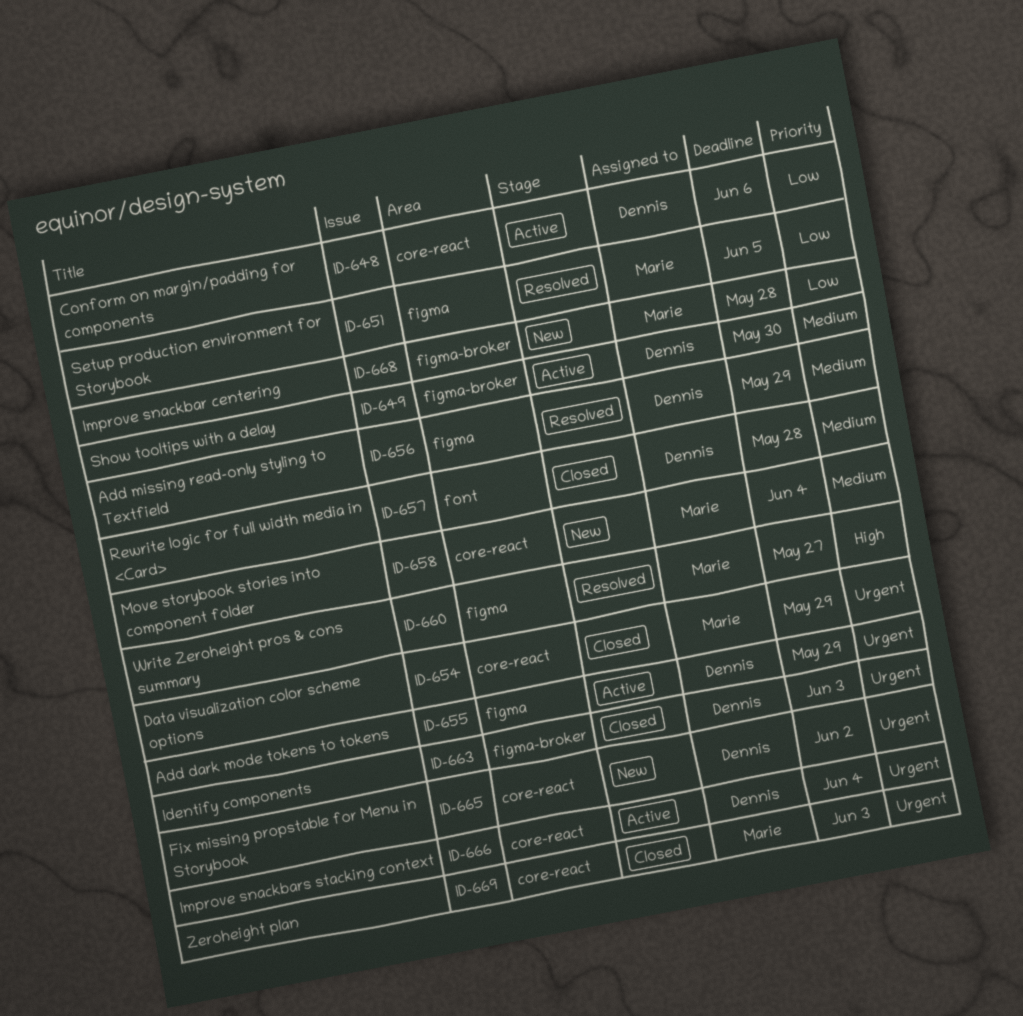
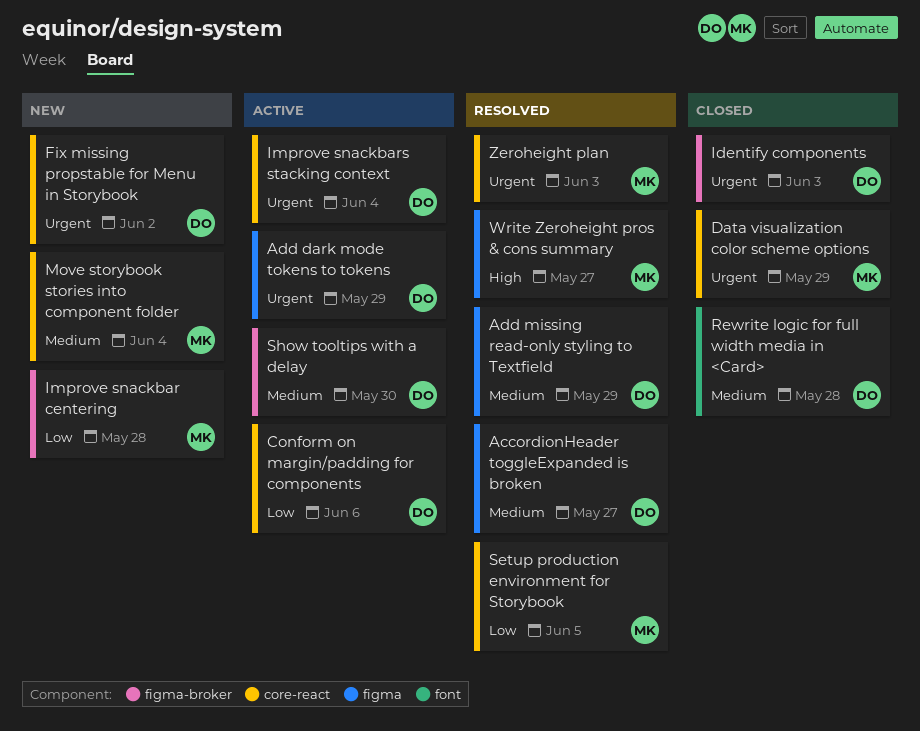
AccordionHeader toggleExpanded is broken: none -> present
Setup production environment for Storybook, label: figma -> core-react
Zeroheight plan, status: Closed -> Resolved

